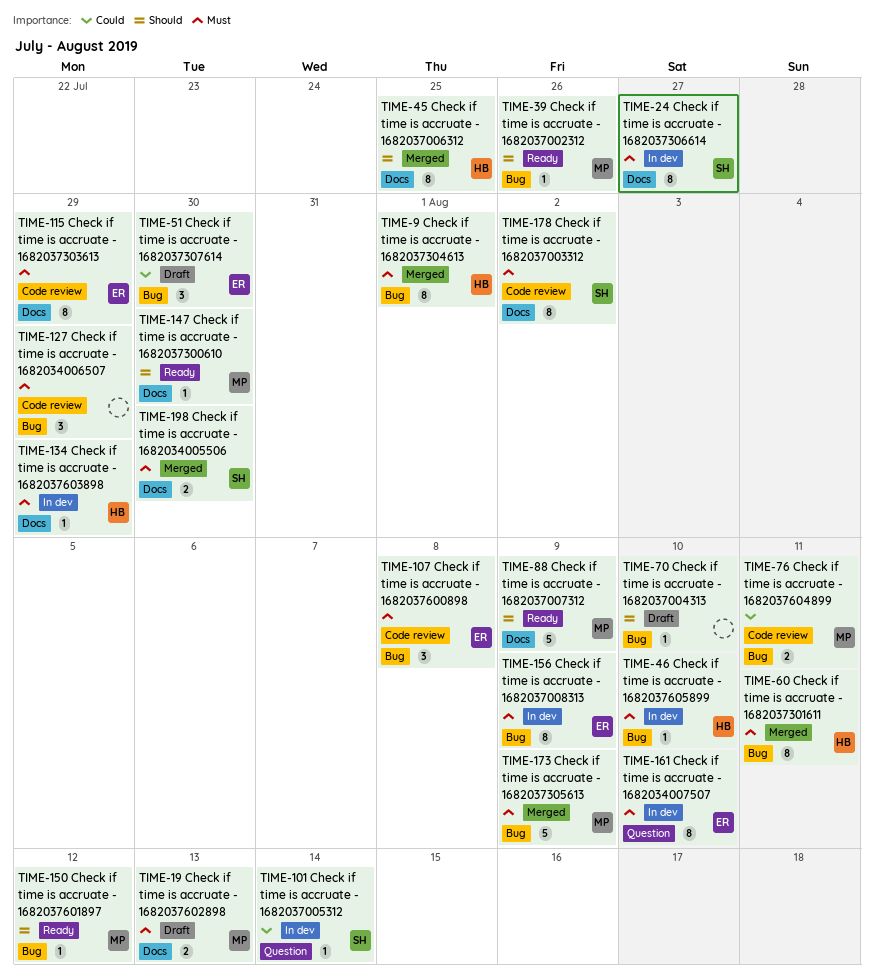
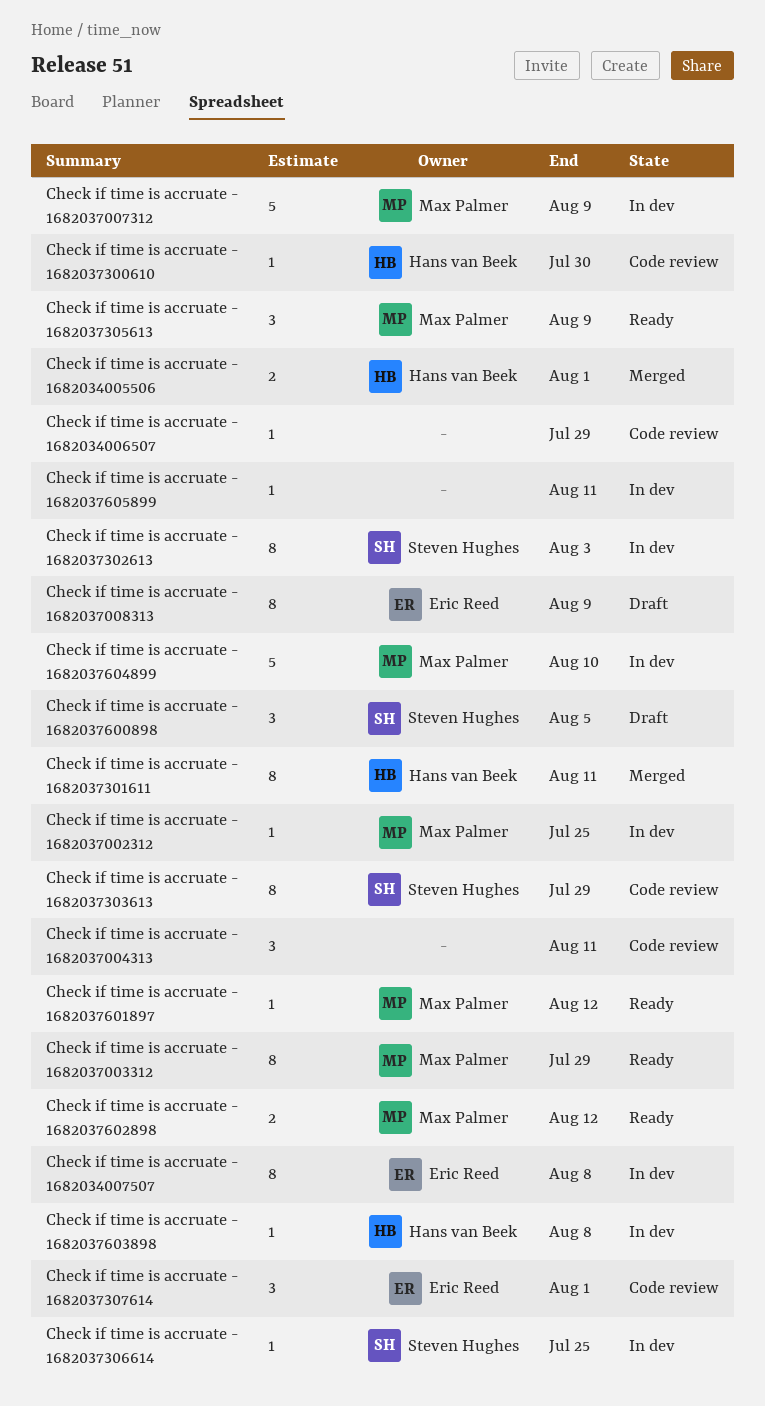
Check if time is accruate - 1682034005506, owner: Steven Hughes -> Hans van Beek
Check if time is accruate - 1682034005506, due: Jul 30 -> Aug 1
Check if time is accruate - 1682034006507, estimate: 3 -> 1
Check if time is accruate - 1682034007507, due: Aug 10 -> Aug 8
Check if time is accruate - 1682037002312, status: Ready -> In dev
Check if time is accruate - 1682037002312, due: Jul 26 -> Jul 25
Check if time is accruate - 1682037003312, status: Code review -> Ready
Check if time is accruate - 1682037003312, owner: Steven Hughes -> Max Palmer
Check if time is accruate - 1682037003312, due: Aug 2 -> Jul 29
Check if time is accruate - 1682037004313, status: Draft -> Code review
Check if time is accruate - 1682037004313, estimate: 1 -> 3
Check if time is accruate - 1682037004313, due: Aug 10 -> Aug 11
Check if time is accruate - 1682037005312: present -> none
Check if time is accruate - 1682037006312: present -> none
Check if time is accruate - 1682037007312, status: Ready -> In dev
Check if time is accruate - 1682037008313, status: In dev -> Draft
Check if time is accruate - 1682037300610, status: Ready -> Code review
Check if time is accruate - 1682037300610, owner: Max Palmer -> Hans van Beek
Check if time is accruate - 1682037302613: none -> present
Check if time is accruate - 1682037303613, owner: Eric Reed -> Steven Hughes
Check if time is accruate - 1682037304613: present -> none
Check if time is accruate - 1682037305613, status: Merged -> Ready
Check if time is accruate - 1682037305613, estimate: 5 -> 3
Check if time is accruate - 1682037306614, estimate: 8 -> 1
Check if time is accruate - 1682037306614, due: Jul 27 -> Jul 25
Check if time is accruate - 1682037307614, status: Draft -> Code review
Check if time is accruate - 1682037307614, due: Jul 30 -> Aug 1
Check if time is accruate - 1682037600898, status: Code review -> Draft
Check if time is accruate - 1682037600898, owner: Eric Reed -> Steven Hughes
Check if time is accruate - 1682037600898, due: Aug 8 -> Aug 5
Check if time is accruate - 1682037602898, status: Draft -> Ready
Check if time is accruate - 1682037602898, due: Aug 13 -> Aug 12
Check if time is accruate - 1682037603898, due: Jul 29 -> Aug 8
Check if time is accruate - 1682037604899, status: Code review -> In dev
Check if time is accruate - 1682037604899, estimate: 2 -> 5
Check if time is accruate - 1682037604899, due: Aug 11 -> Aug 10
Check if time is accruate - 1682037605899, owner: Hans van Beek -> none
Check if time is accruate - 1682037605899, due: Aug 10 -> Aug 11

